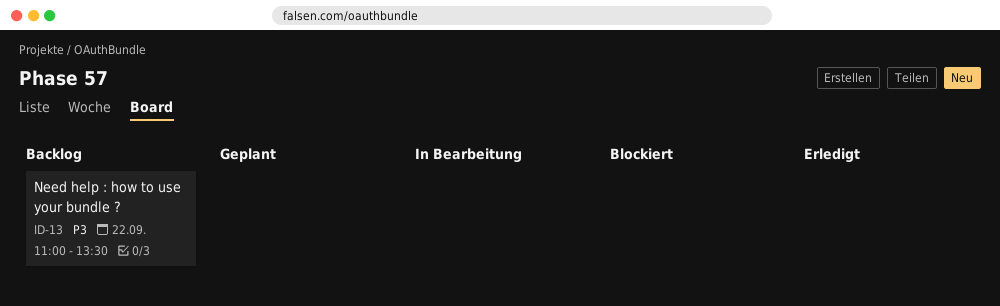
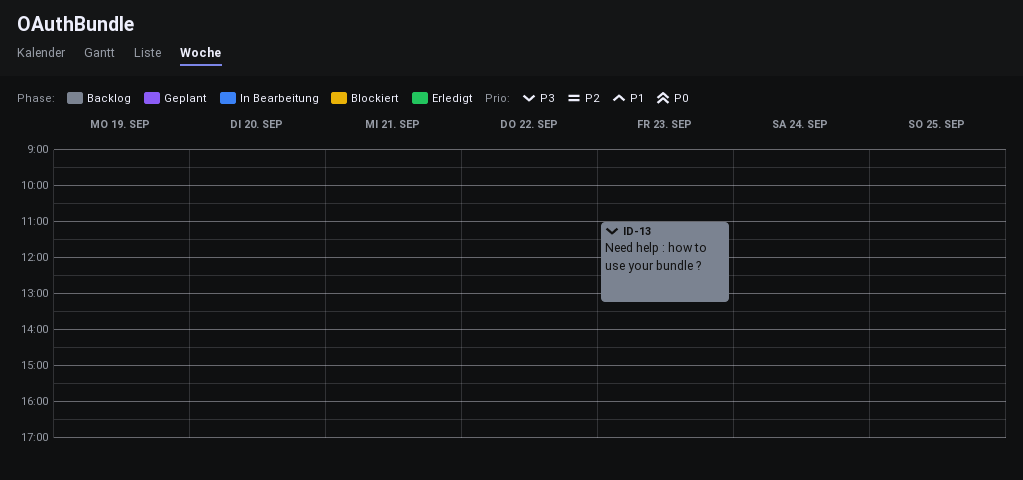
ID-13, day: Sep 22 -> Sep 23
ID-13, ends: 13:30 -> 13:15

